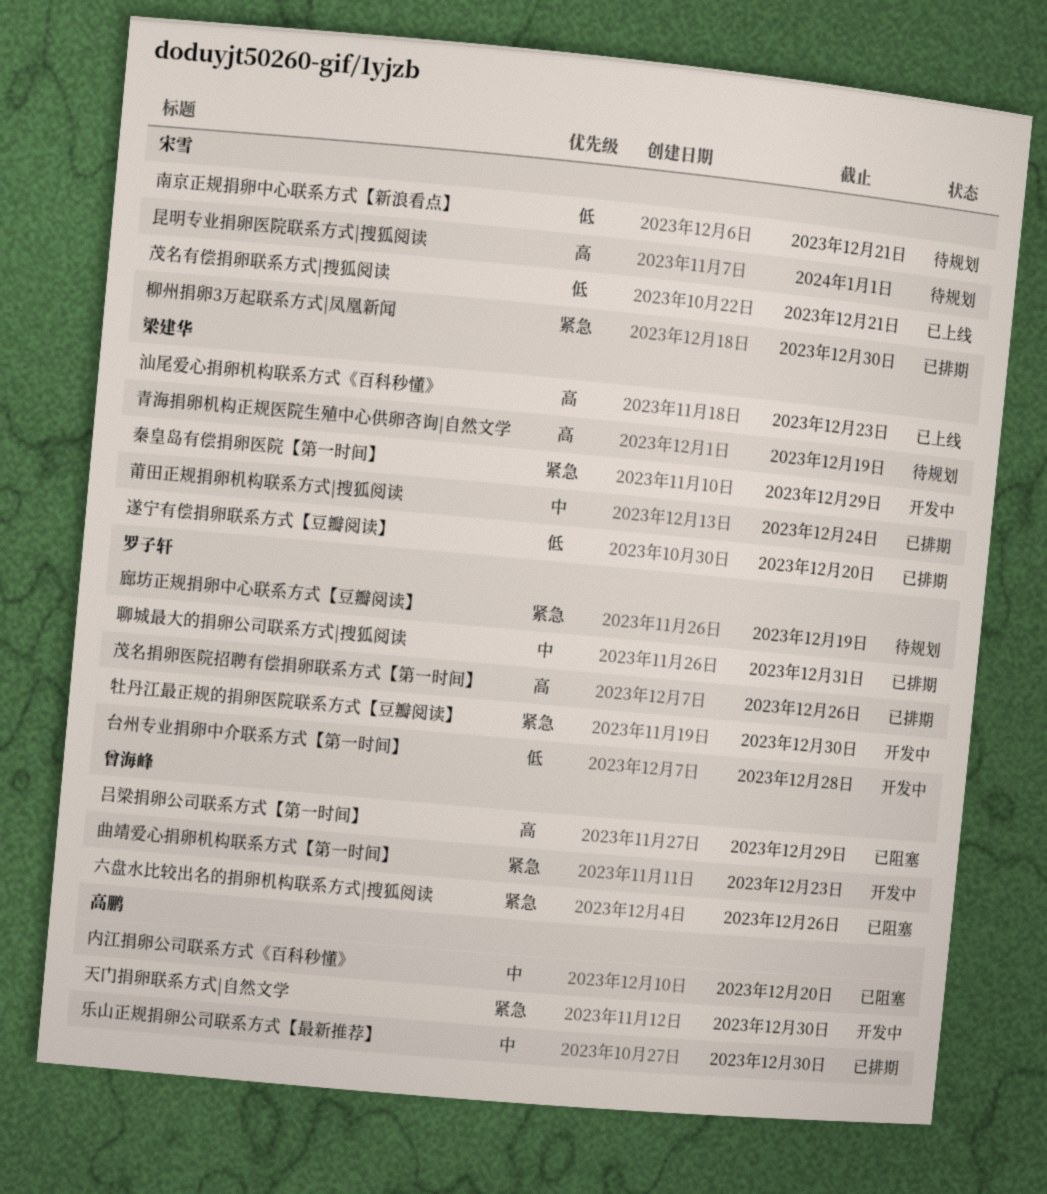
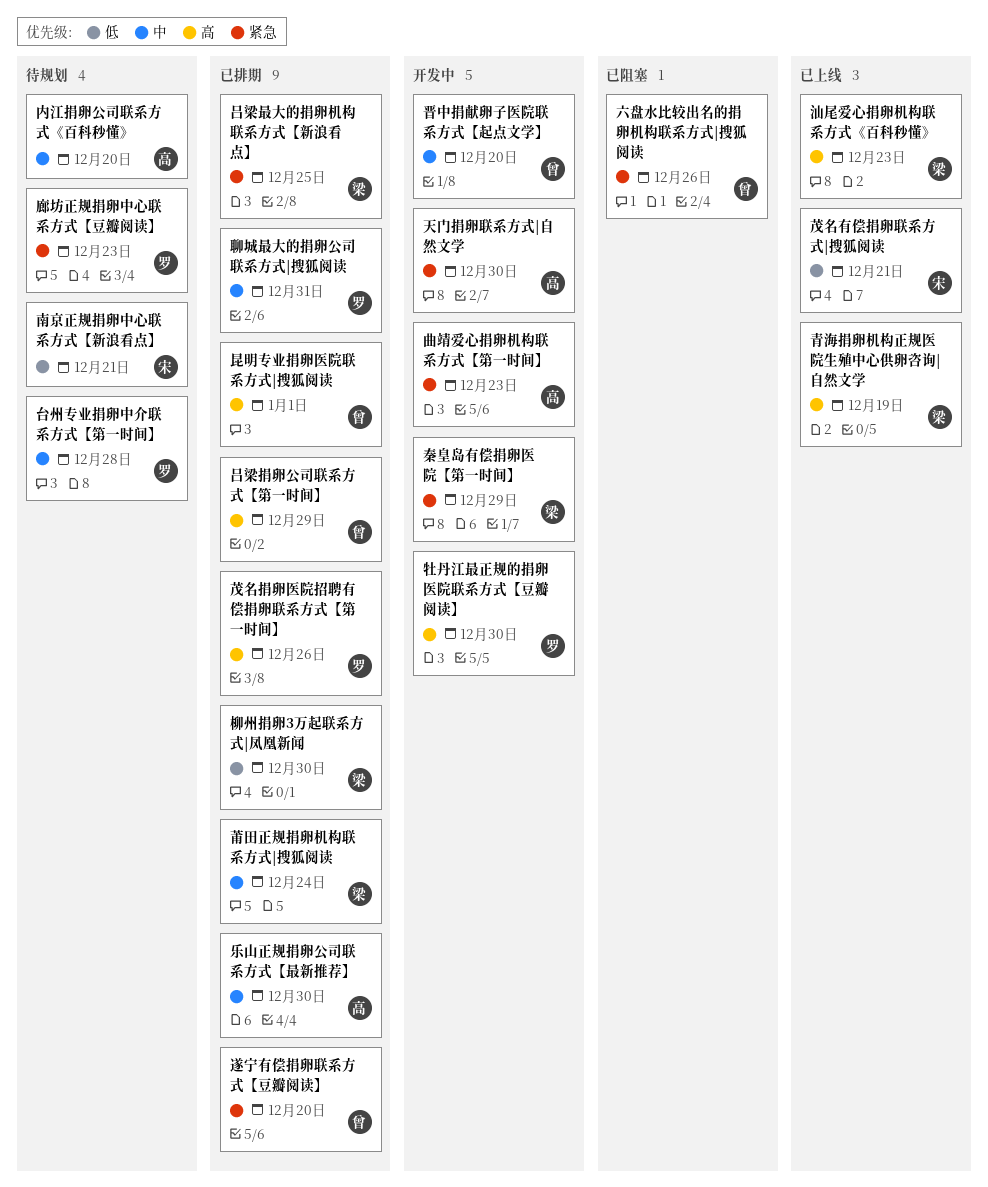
内江捐卵公司联系方式《百科秒懂》, status: 已阻塞 -> 待规划
台州专业捐卵中介联系方式【第一时间】, status: 开发中 -> 待规划
台州专业捐卵中介联系方式【第一时间】, priority: 低 -> 中
吕梁捐卵公司联系方式【第一时间】, status: 已阻塞 -> 已排期
吕梁最大的捐卵机构联系方式【新浪看点】: none -> present
廊坊正规捐卵中心联系方式【豆瓣阅读】, due: Dec 19 -> Dec 23
昆明专业捐卵医院联系方式|搜狐阅读, status: 待规划 -> 已排期
昆明专业捐卵医院联系方式|搜狐阅读, owner: 宋雪 -> 曾海峰
晋中捐献卵子医院联系方式【起点文学】: none -> present
曲靖爱心捐卵机构联系方式【第一时间】, owner: 曾海峰 -> 高鹏
柳州捐卵3万起联系方式|凤凰新闻, owner: 宋雪 -> 梁建华
柳州捐卵3万起联系方式|凤凰新闻, priority: 紧急 -> 低
牡丹江最正规的捐卵医院联系方式【豆瓣阅读】, priority: 紧急 -> 高
遂宁有偿捐卵联系方式【豆瓣阅读】, owner: 梁建华 -> 曾海峰
遂宁有偿捐卵联系方式【豆瓣阅读】, priority: 低 -> 紧急
青海捐卵机构正规医院生殖中心供卵咨询|自然文学, status: 待规划 -> 已上线

